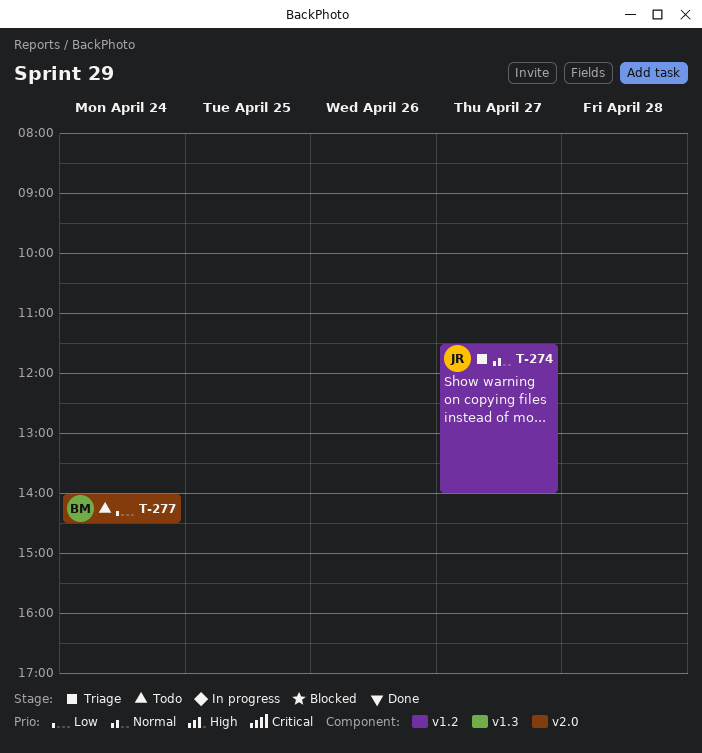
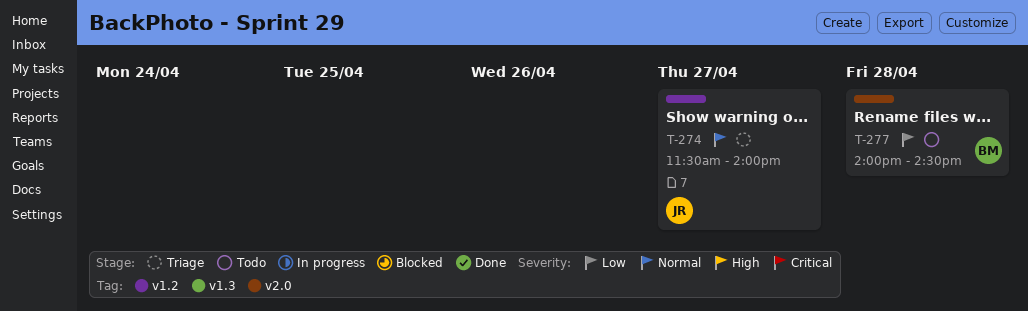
T-277, day: Apr 24 -> Apr 28

